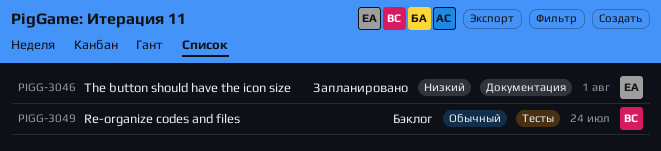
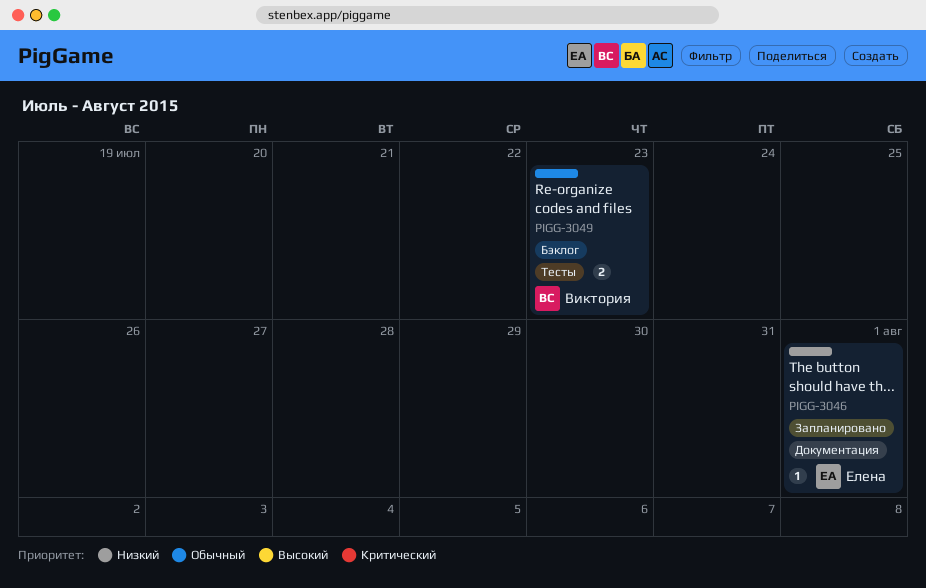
PIGG-3049, due: Jul 24 -> Jul 23

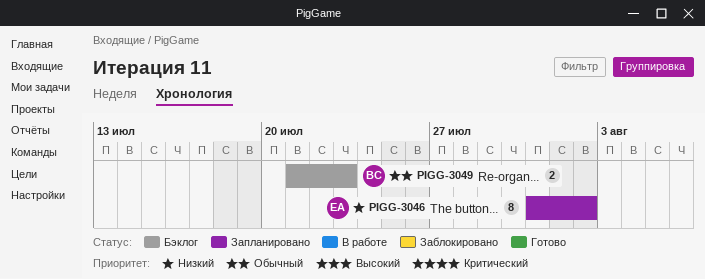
PIGG-3046, estimate: 1 -> 8
PIGG-3046, due: Aug 1 -> Aug 2

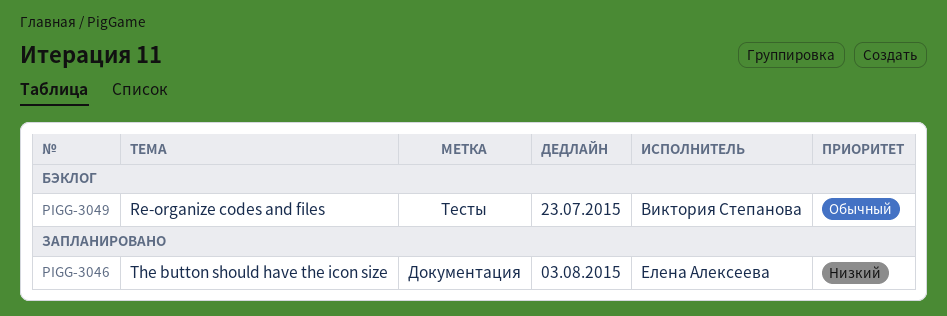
PIGG-3046, due: Aug 2 -> Aug 3

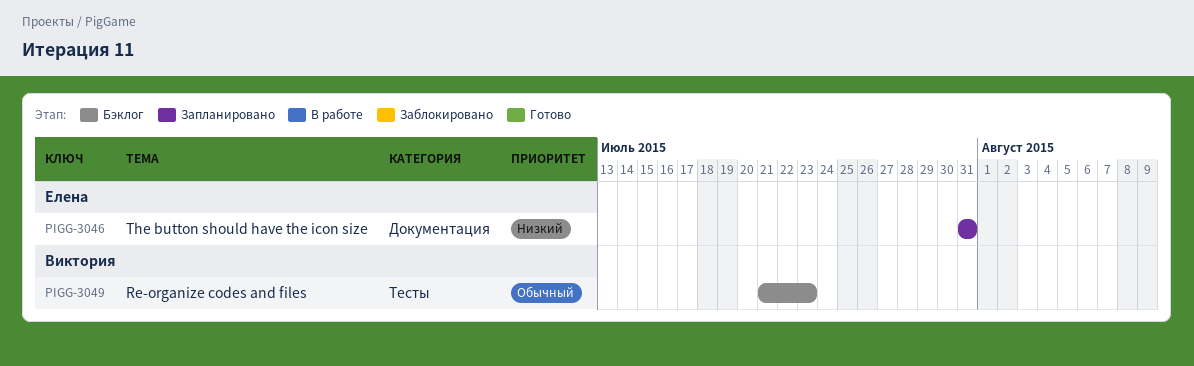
PIGG-3046, due: Aug 3 -> Jul 31

